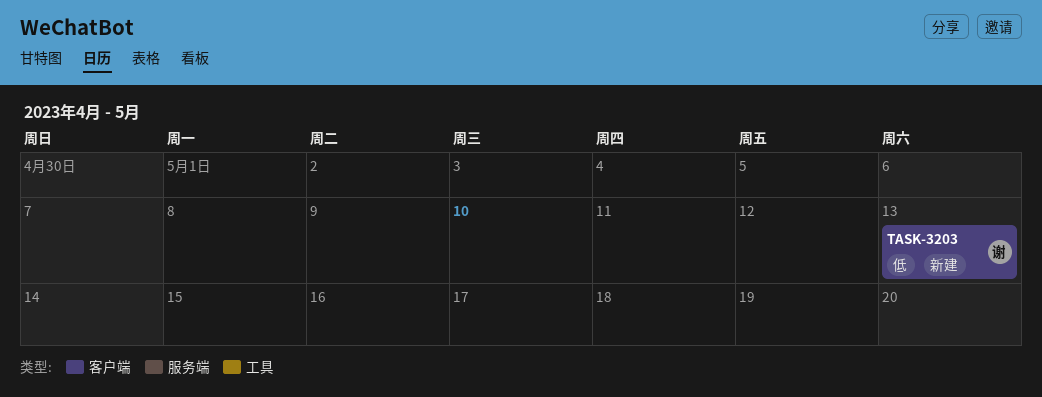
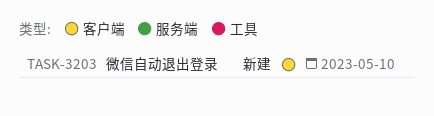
TASK-3203, due: May 13 -> May 10

